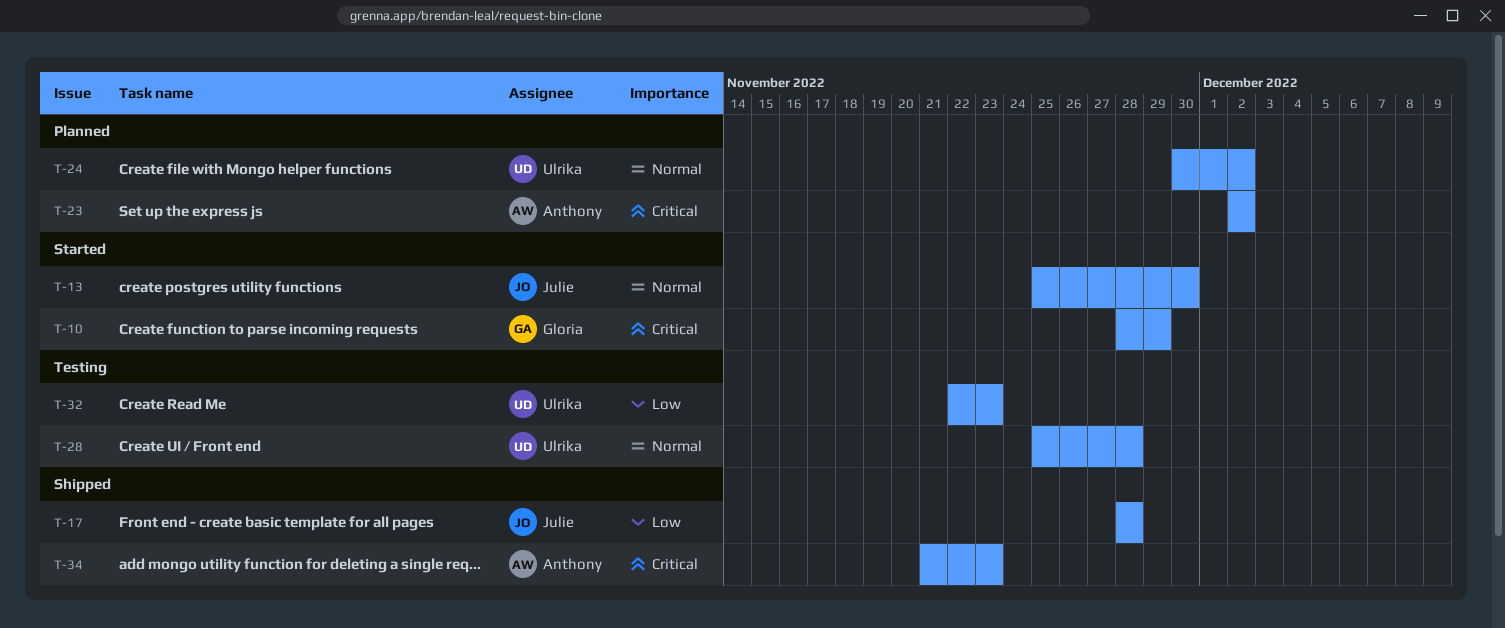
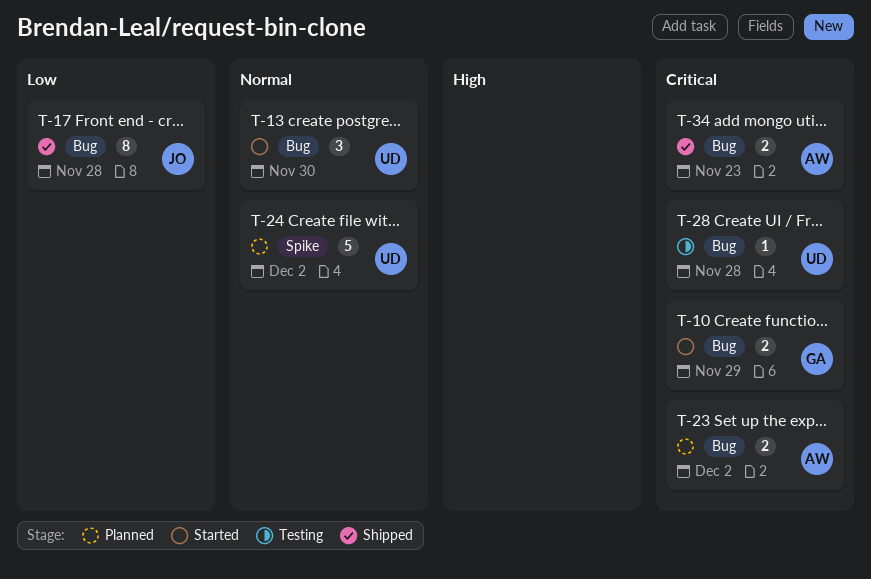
T-13, owner: Julie -> Ulrika
T-28, priority: Normal -> Critical
T-32: present -> none

